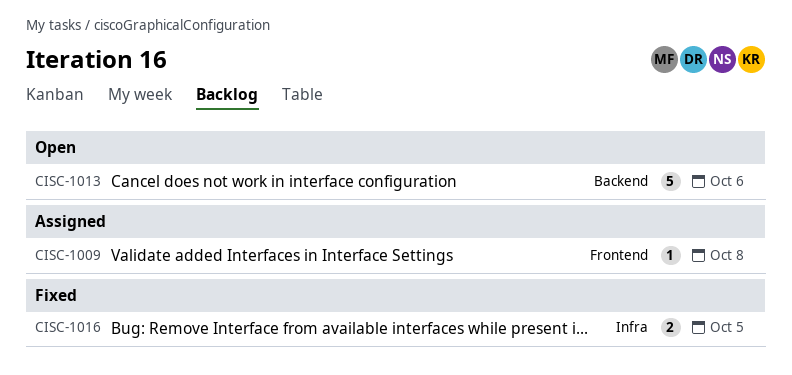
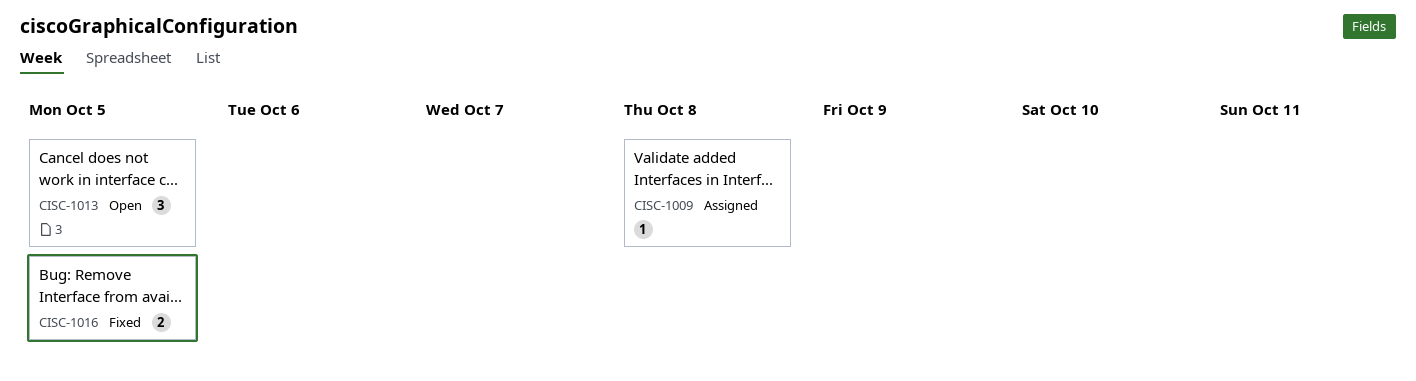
CISC-1013, estimate: 5 -> 3
CISC-1013, due: Oct 6 -> Oct 5

